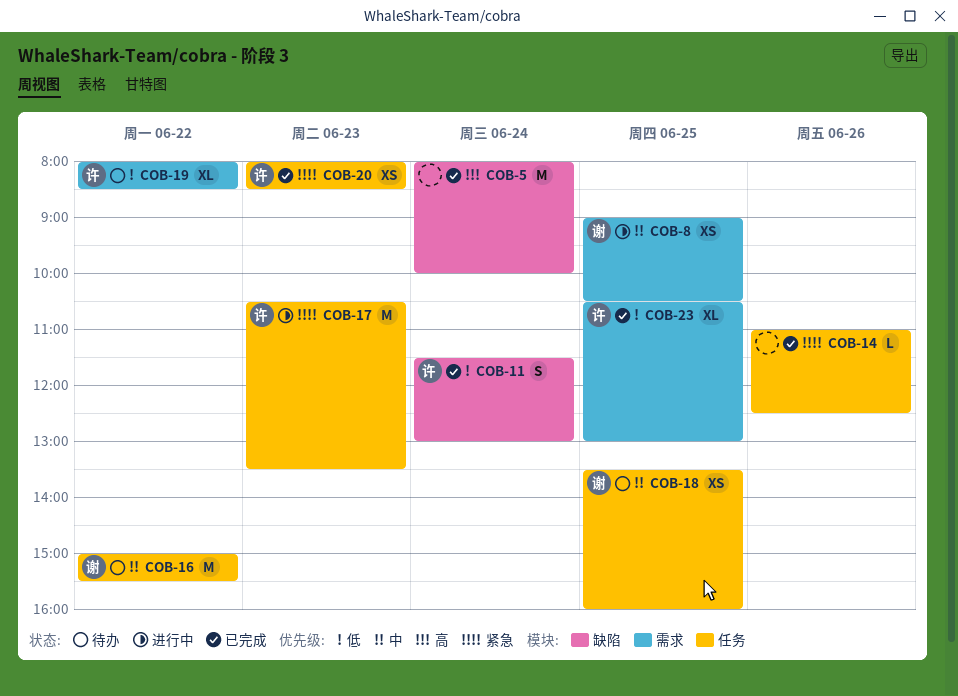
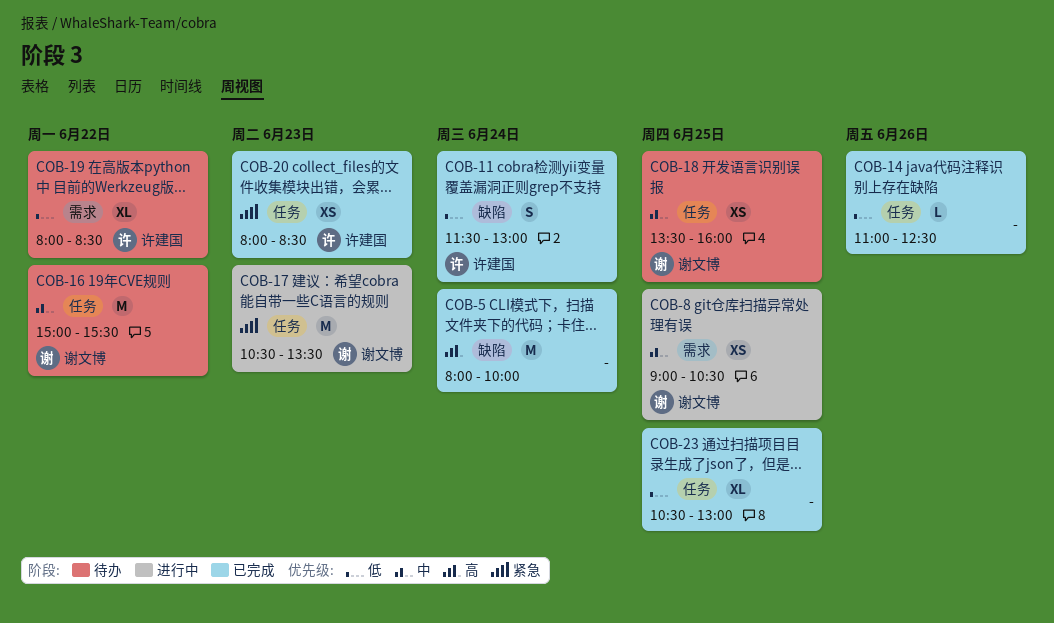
COB-14, priority: 紧急 -> 低
COB-17, owner: 许建国 -> 谢文博
COB-23, owner: 许建国 -> none
COB-23, label: 需求 -> 任务

